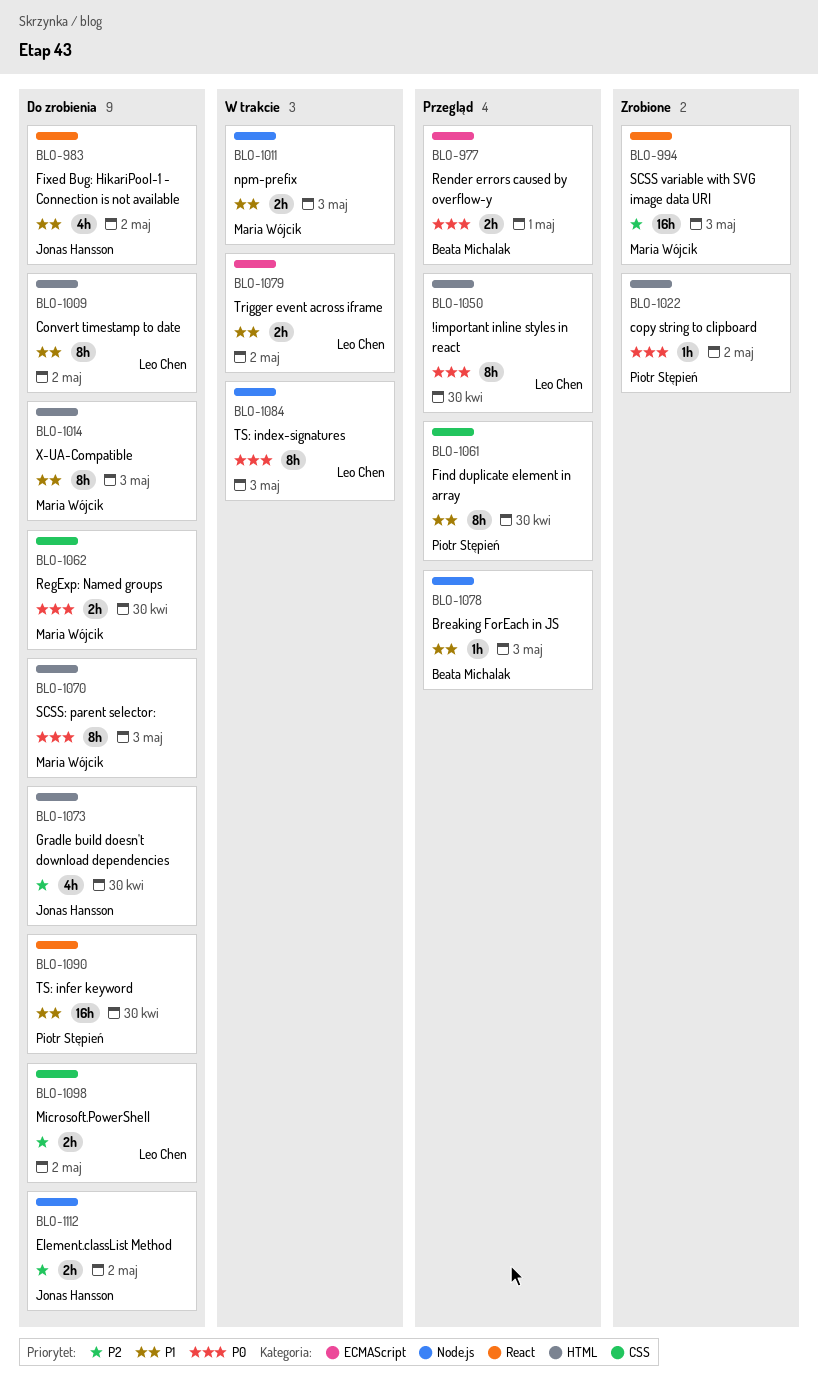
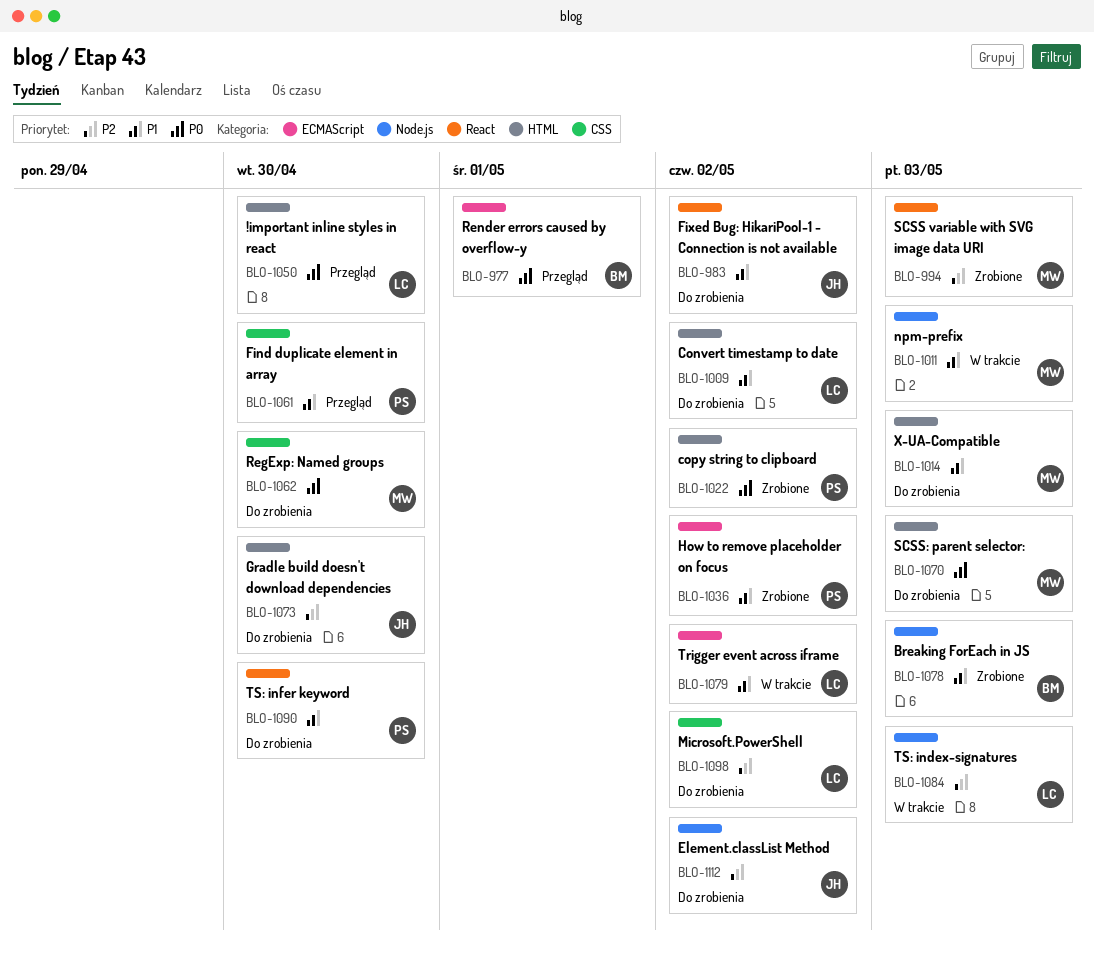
BLO-1036: none -> present
BLO-1078, status: Przegląd -> Zrobione
BLO-1084, priority: P0 -> P2

